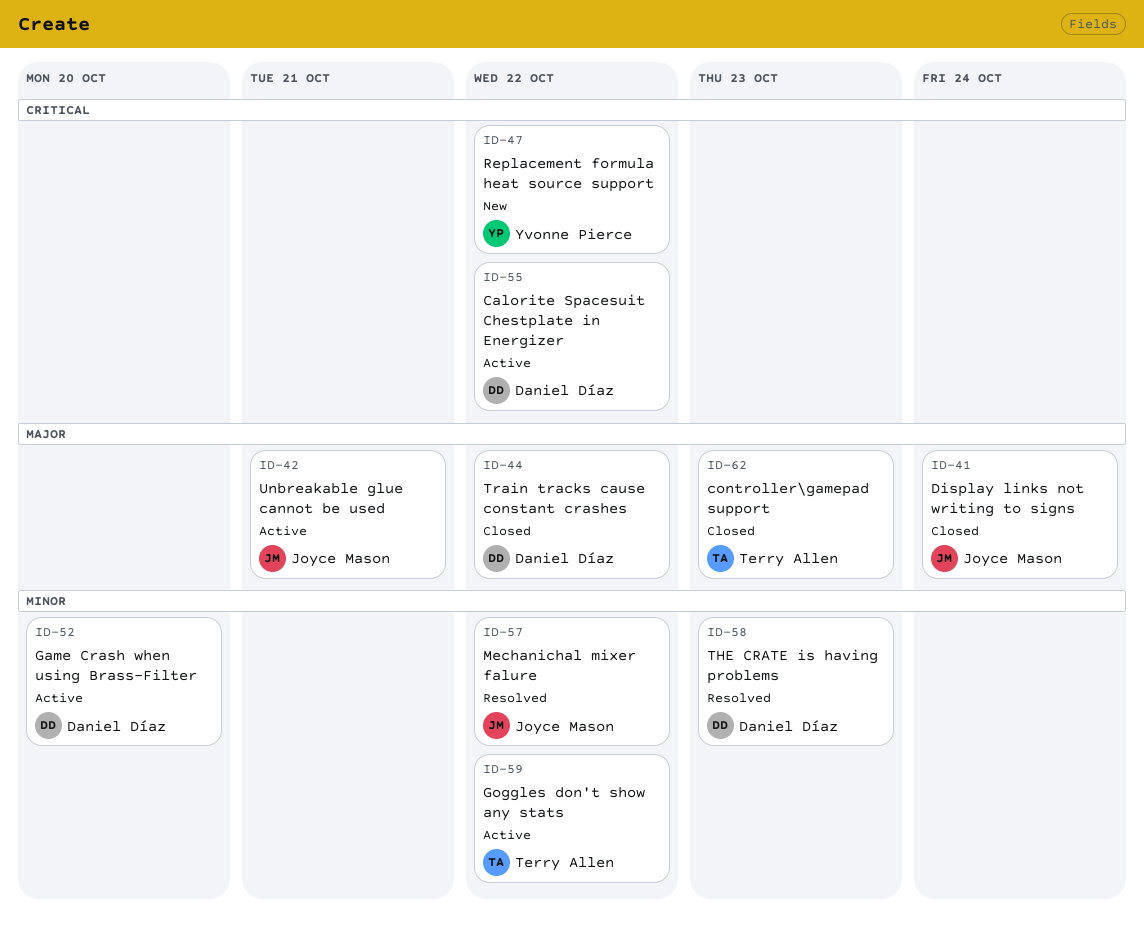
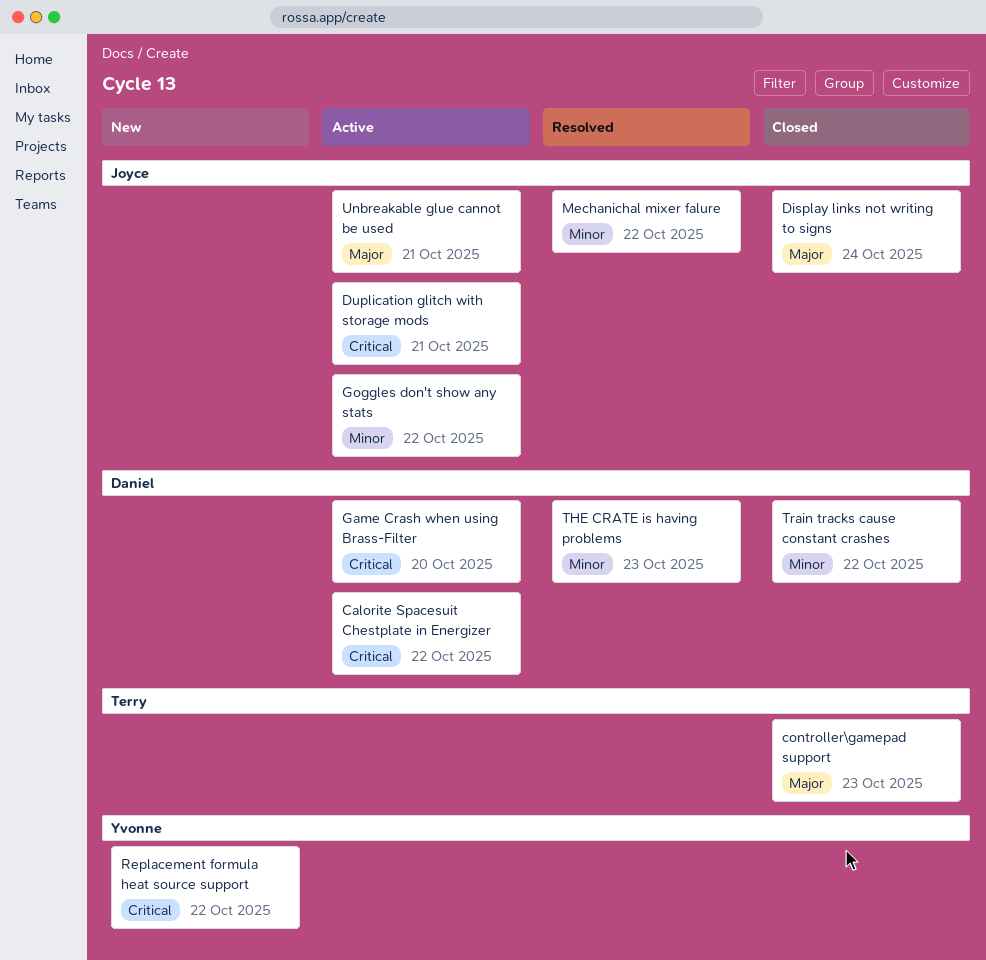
Duplication glitch with storage mods: none -> present
Game Crash when using Brass-Filter, priority: Minor -> Critical
Goggles don't show any stats, owner: Terry Allen -> Joyce Mason
Train tracks cause constant crashes, priority: Major -> Minor

